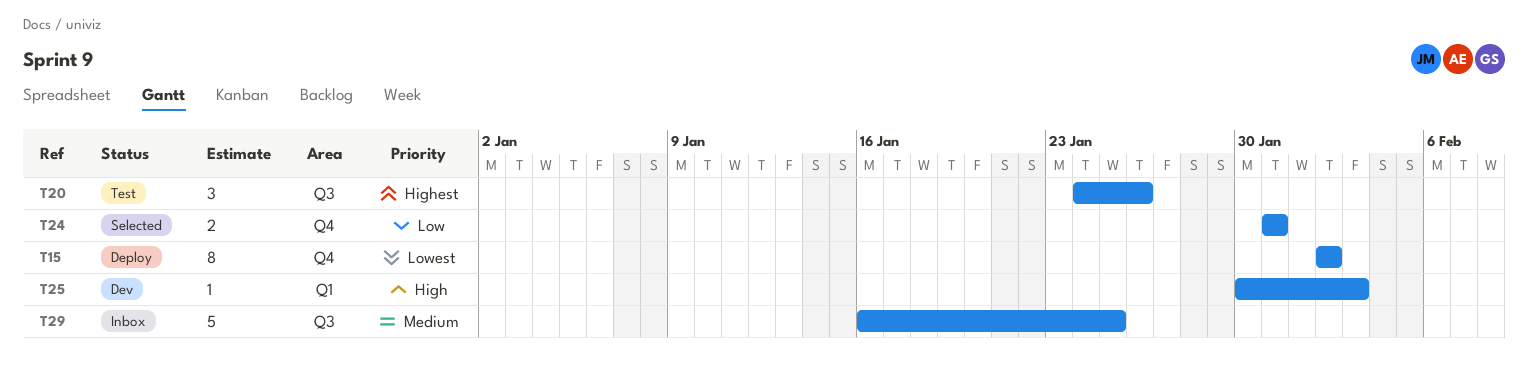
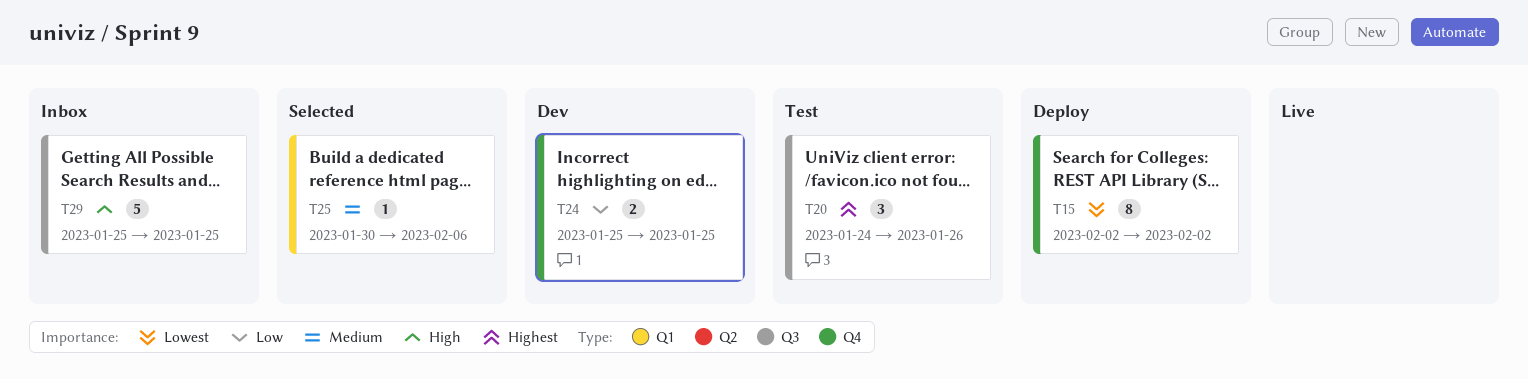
T24, status: Selected -> Dev
T24, start: Jan 31 -> Jan 25
T24, due: Jan 31 -> Jan 25
T25, status: Dev -> Selected
T25, priority: High -> Medium
T25, due: Feb 3 -> Feb 6
T29, priority: Medium -> High
T29, start: Jan 16 -> Jan 25

